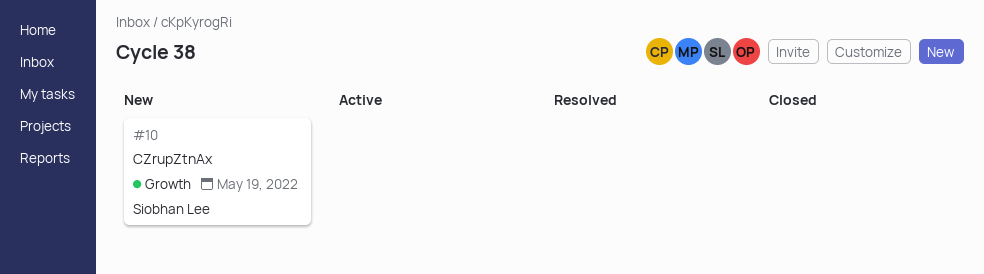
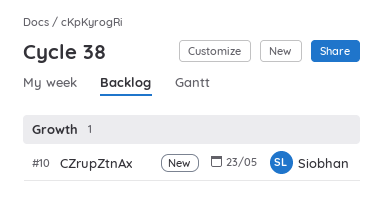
#10, due: May 19 -> May 23

